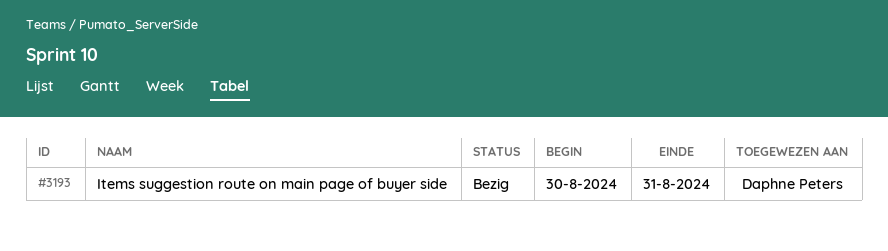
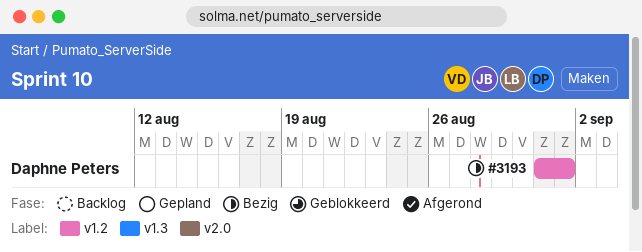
#3193, start: Aug 30 -> Aug 31
#3193, due: Aug 31 -> Sep 1

